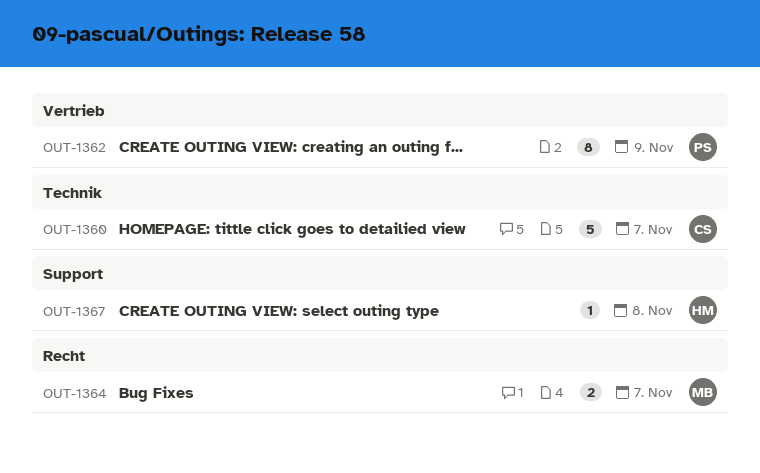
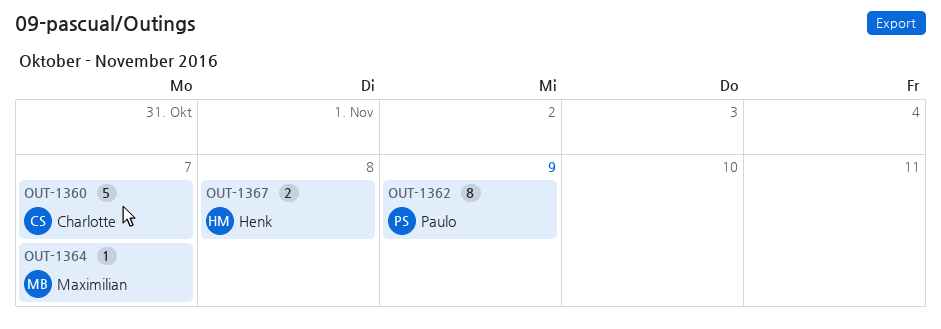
OUT-1364, estimate: 2 -> 1
OUT-1367, estimate: 1 -> 2

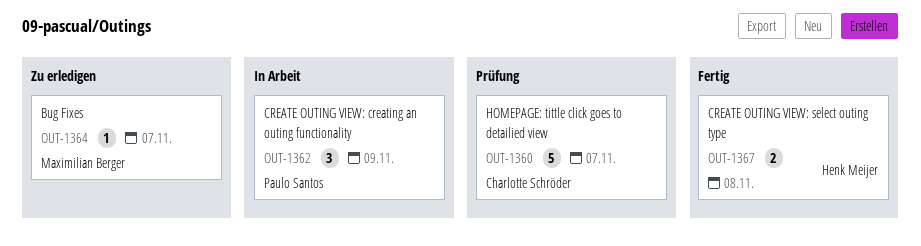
OUT-1362, estimate: 8 -> 3

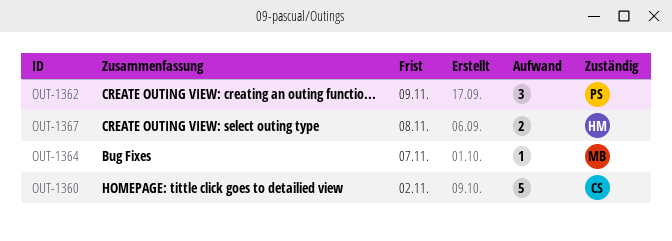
OUT-1360, due: Nov 7 -> Nov 2

